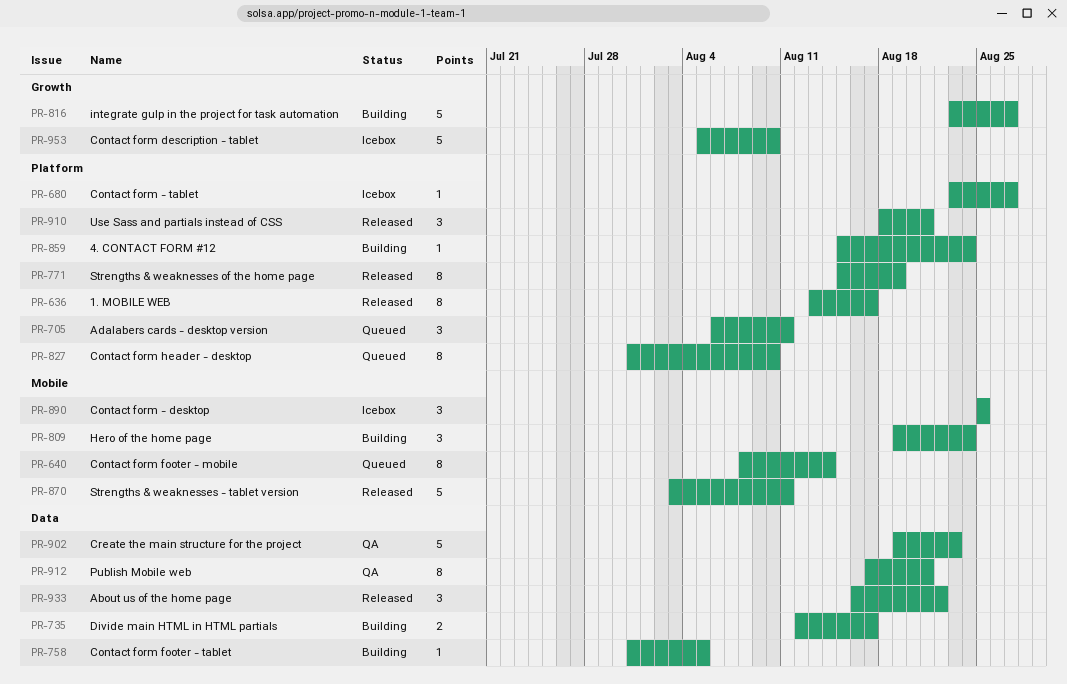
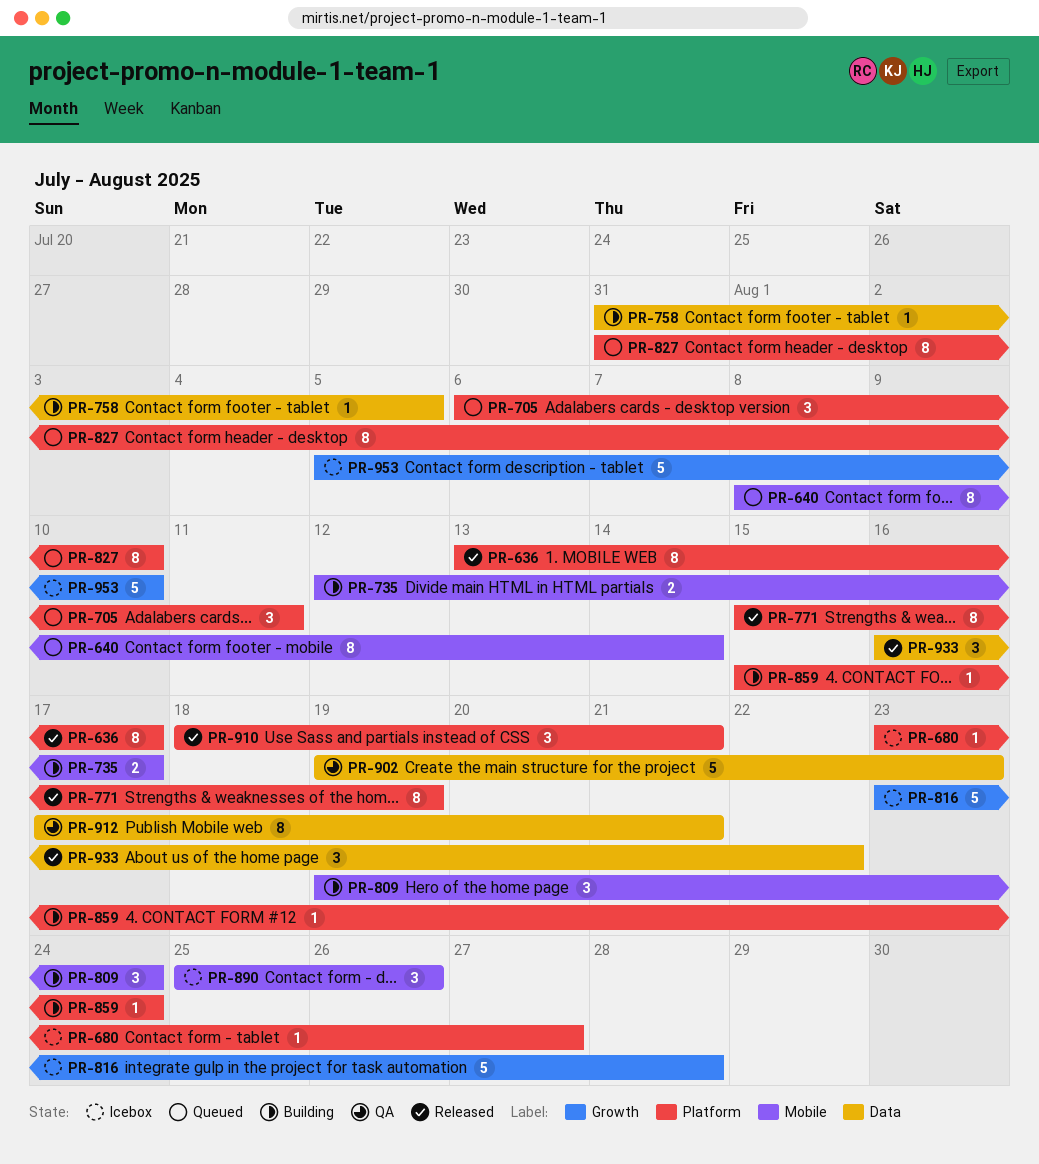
PR-735, label: Data -> Mobile
PR-816, status: Building -> Icebox
PR-816, due: Aug 27 -> Aug 28
PR-870: present -> none
PR-890, due: Aug 25 -> Aug 26

